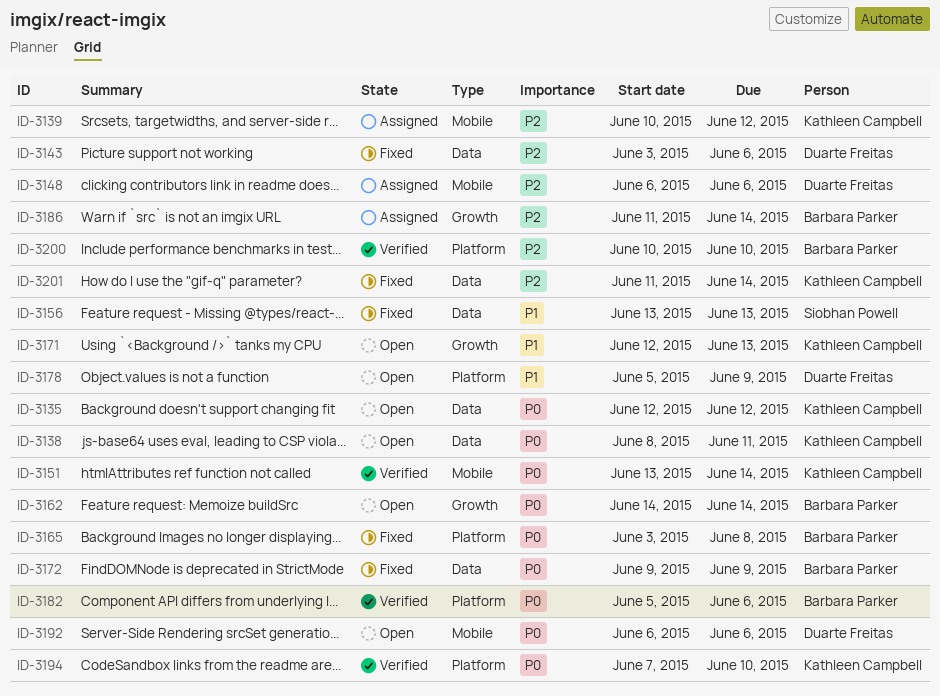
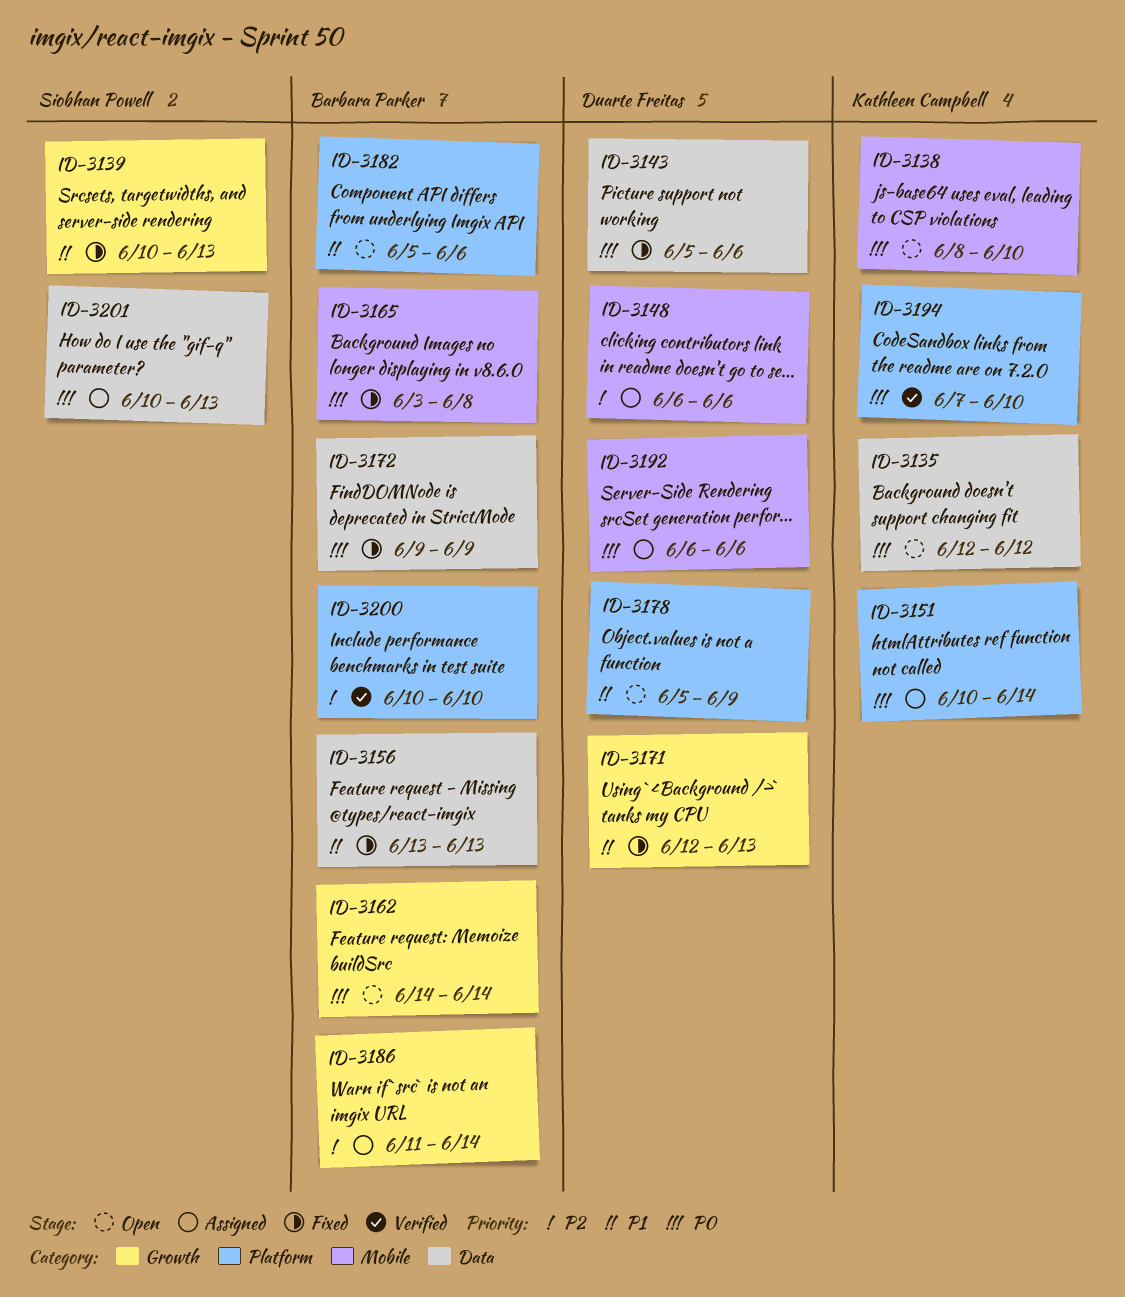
ID-3138, label: Data -> Mobile
ID-3138, due: Jun 11 -> Jun 10
ID-3139, status: Assigned -> Fixed
ID-3139, owner: Kathleen Campbell -> Siobhan Powell
ID-3139, priority: P2 -> P1
ID-3139, label: Mobile -> Growth
ID-3139, due: Jun 12 -> Jun 13
ID-3143, priority: P2 -> P0
ID-3143, start: Jun 3 -> Jun 5
ID-3151, status: Verified -> Assigned
ID-3151, label: Mobile -> Platform
ID-3151, start: Jun 13 -> Jun 10
ID-3156, owner: Siobhan Powell -> Barbara Parker
ID-3165, label: Platform -> Mobile
ID-3171, status: Open -> Fixed
ID-3171, owner: Kathleen Campbell -> Duarte Freitas
ID-3182, status: Verified -> Open
ID-3182, priority: P0 -> P1
ID-3192, status: Open -> Assigned
ID-3201, status: Fixed -> Assigned
ID-3201, owner: Kathleen Campbell -> Siobhan Powell
ID-3201, priority: P2 -> P0
ID-3201, start: Jun 11 -> Jun 10
ID-3201, due: Jun 14 -> Jun 13

